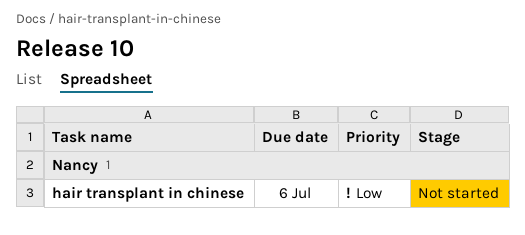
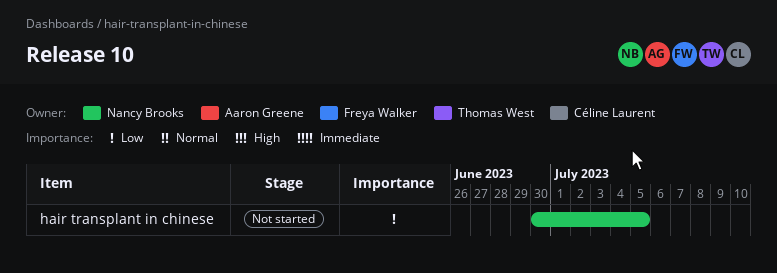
hair transplant in chinese, due: Jul 6 -> Jul 5

